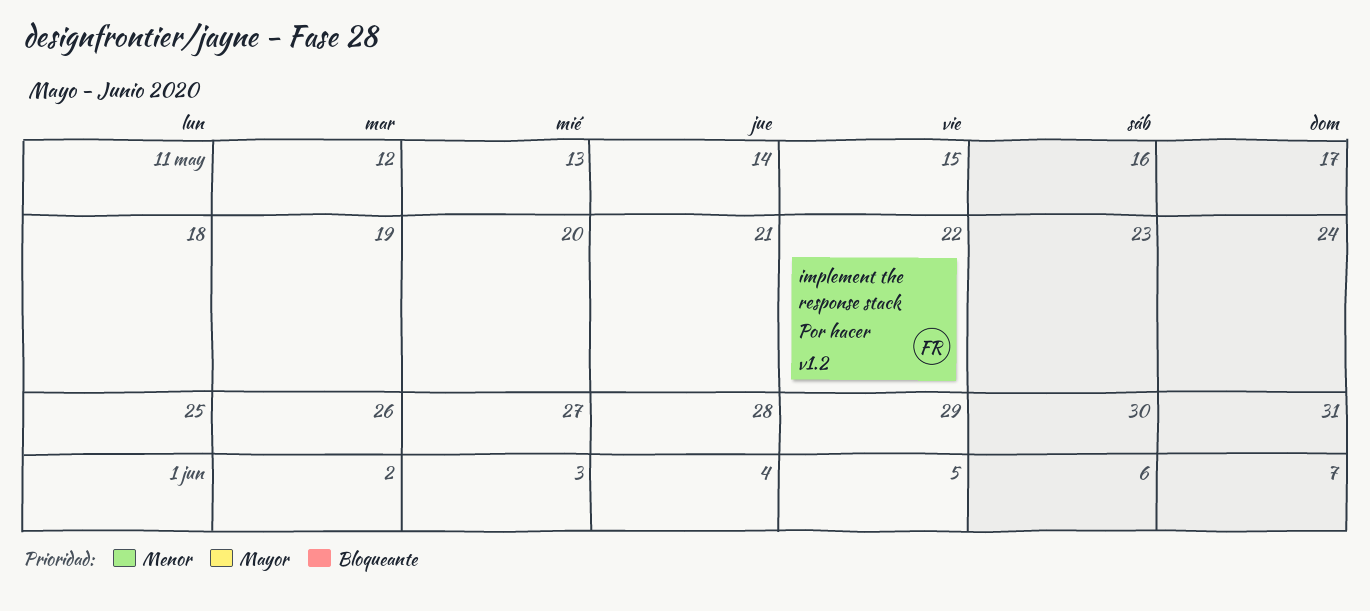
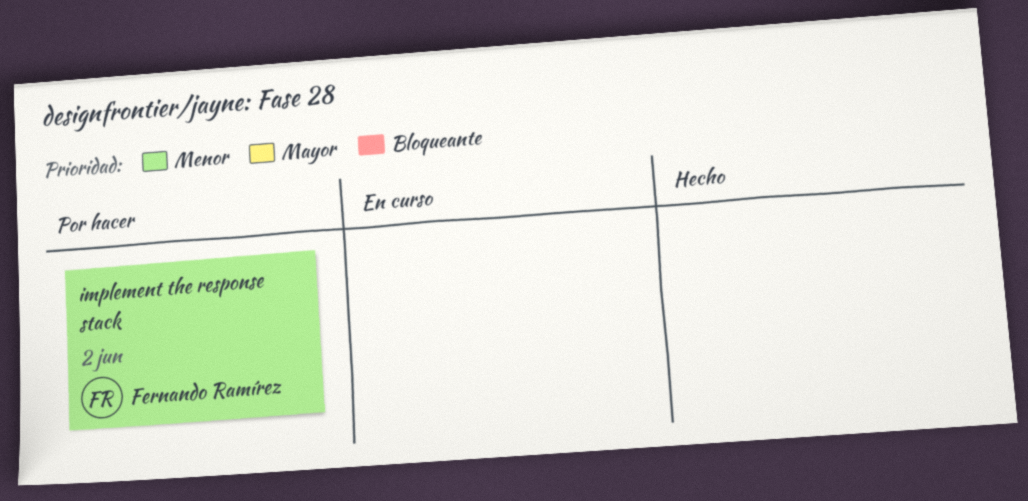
implement the response stack, due: May 22 -> Jun 2

